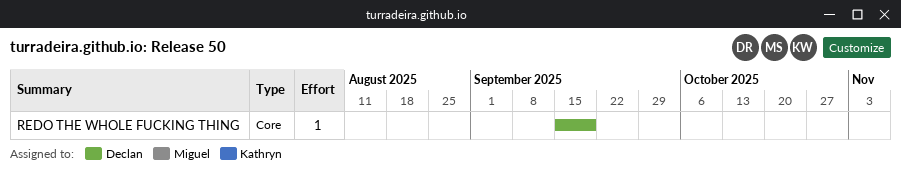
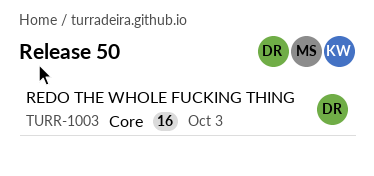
REDO THE WHOLE FUCKING THING, estimate: 1 -> 16
REDO THE WHOLE FUCKING THING, due: Sep 19 -> Oct 3

